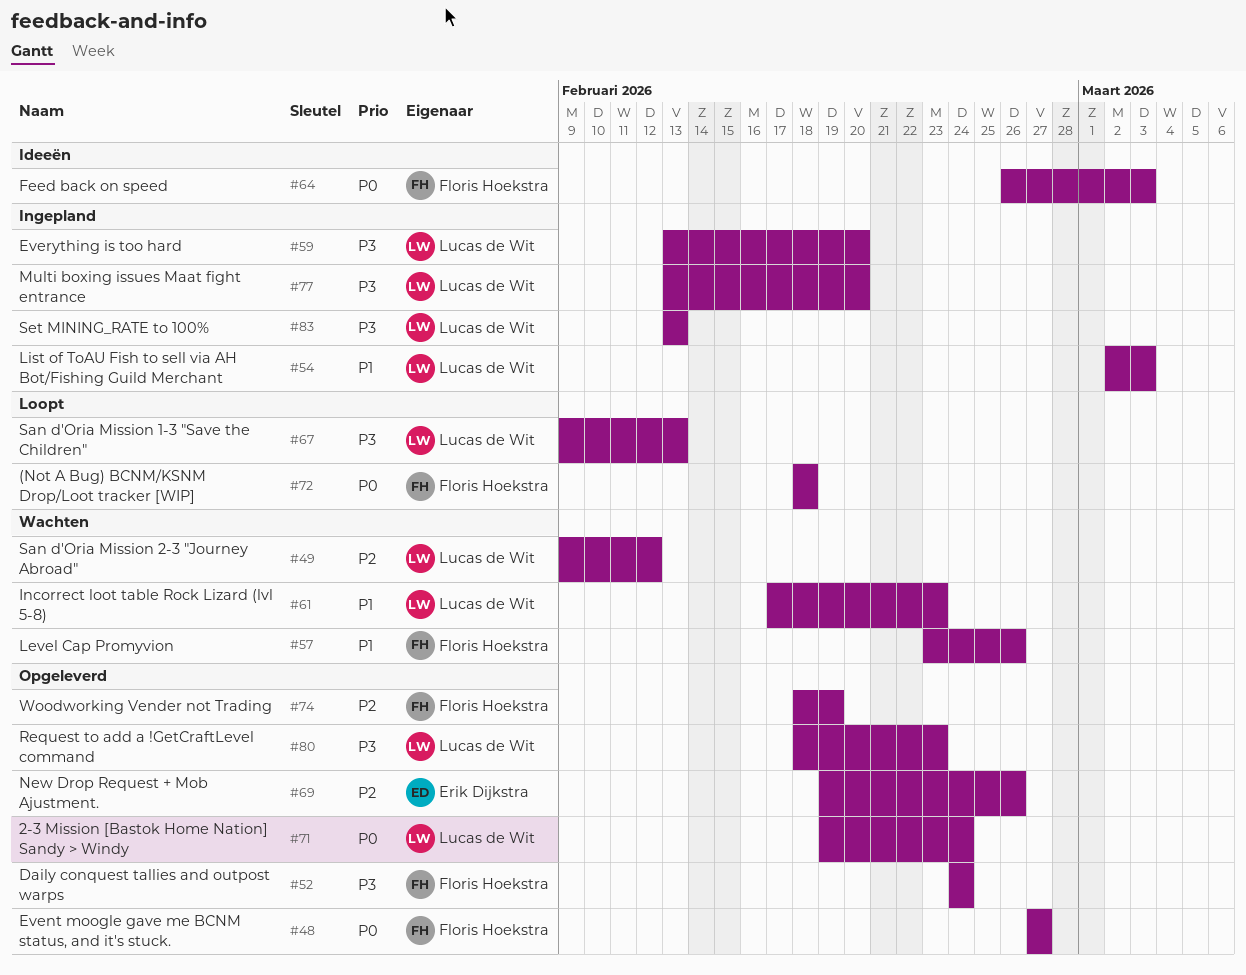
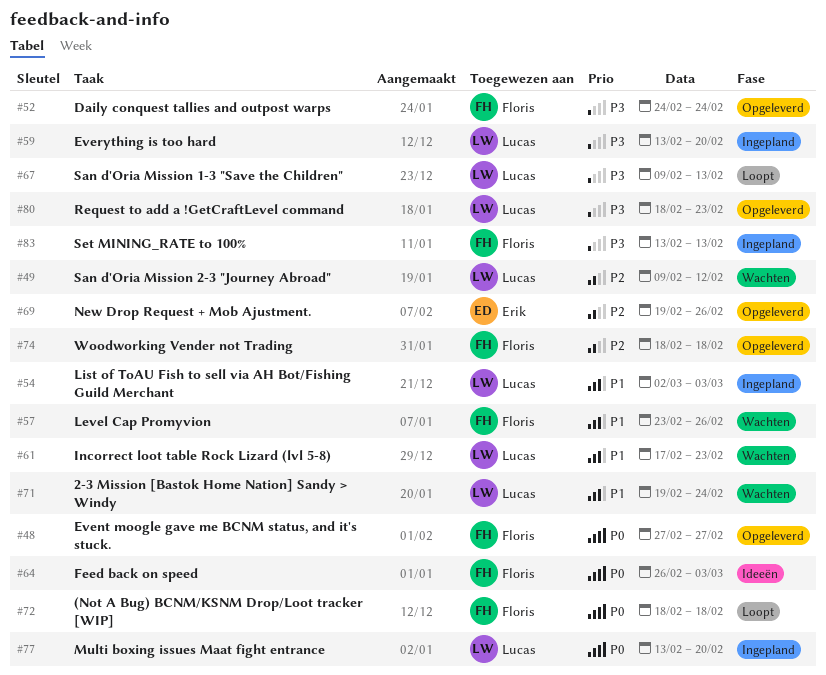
#71, status: Opgeleverd -> Wachten
#71, priority: P0 -> P1
#74, due: Feb 19 -> Feb 18
#77, priority: P3 -> P0
#83, owner: Lucas de Wit -> Floris Hoekstra

